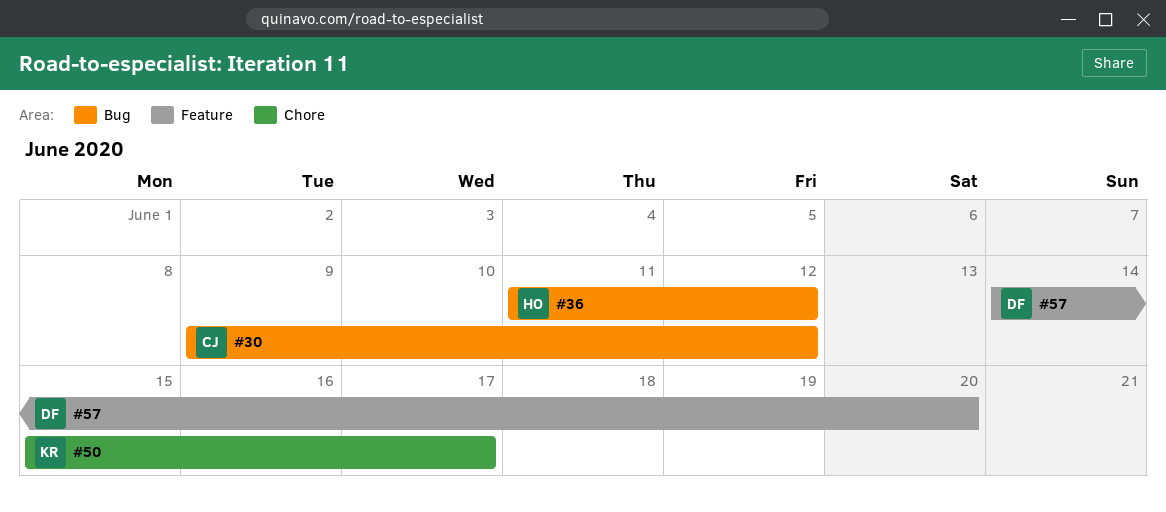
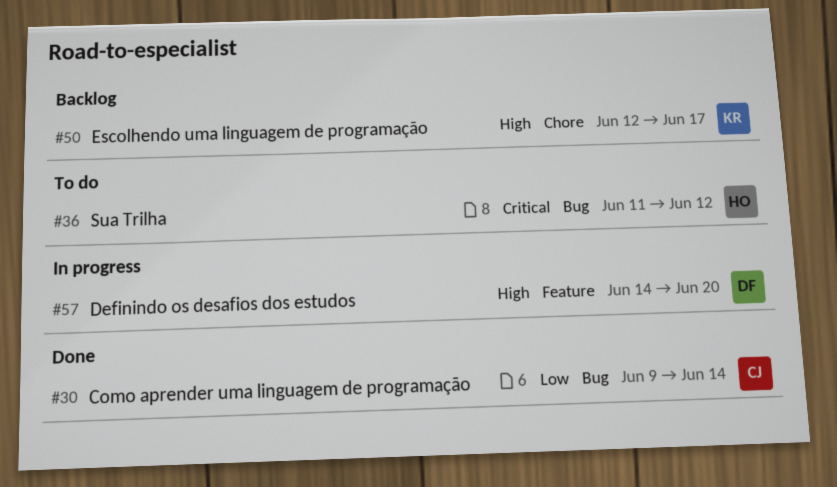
#30, due: Jun 12 -> Jun 14
#50, start: Jun 15 -> Jun 12

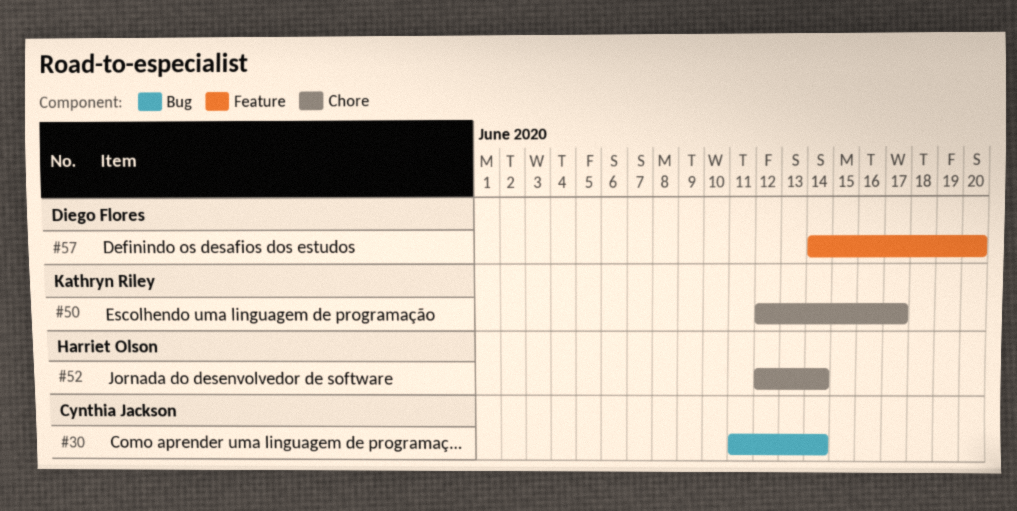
#30, start: Jun 9 -> Jun 11
#36: present -> none
#52: none -> present

